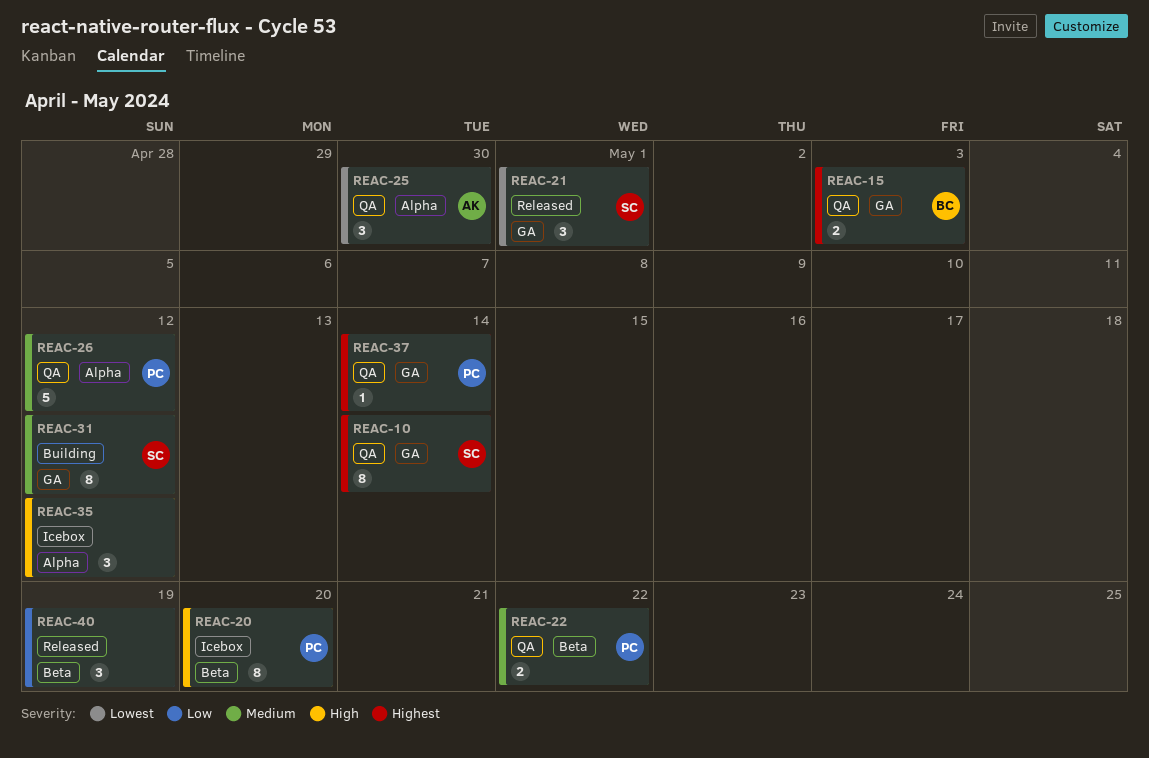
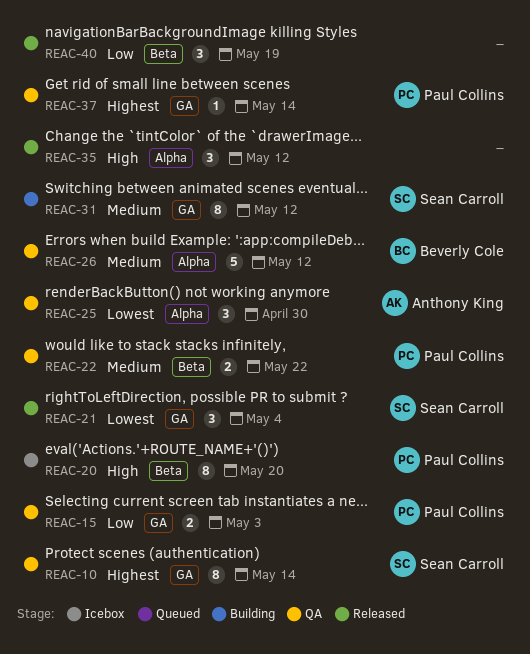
REAC-15, owner: Beverly Cole -> Paul Collins
REAC-15, priority: Highest -> Low
REAC-21, due: May 1 -> May 4
REAC-26, owner: Paul Collins -> Beverly Cole
REAC-35, status: Icebox -> Released

